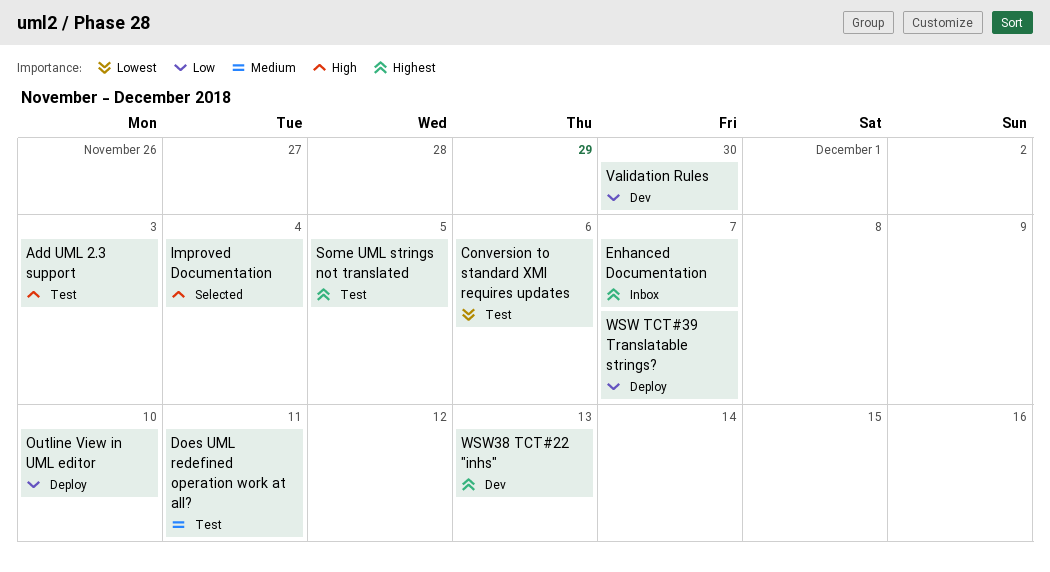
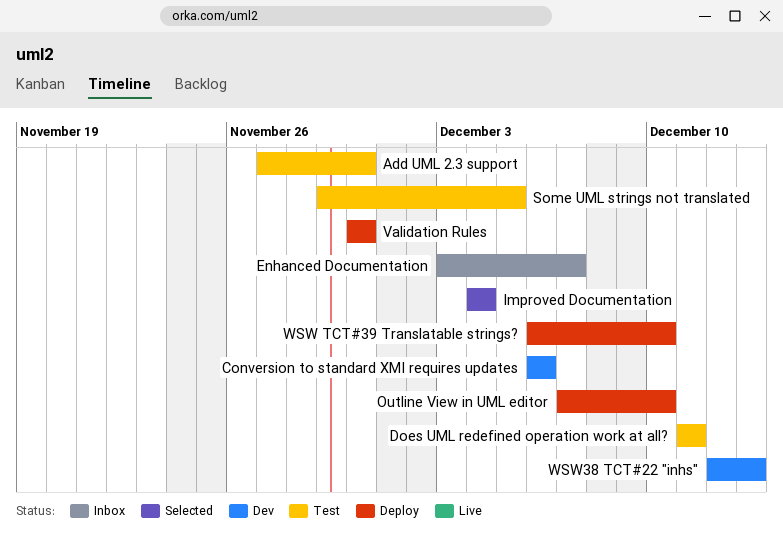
Add UML 2.3 support, due: Dec 3 -> Nov 30
Conversion to standard XMI requires updates, status: Test -> Dev
Validation Rules, status: Dev -> Deploy
WSW TCT#39 Translatable strings?, due: Dec 7 -> Dec 10

